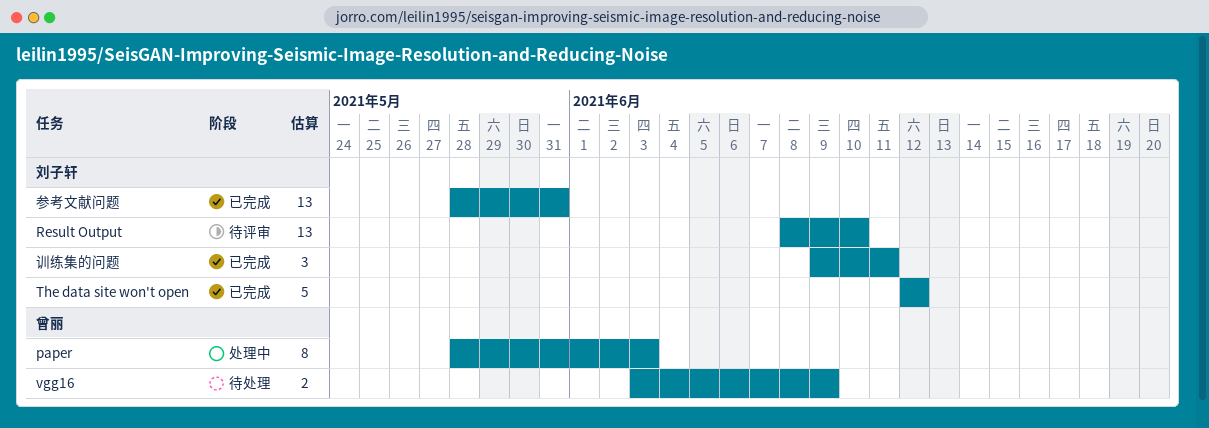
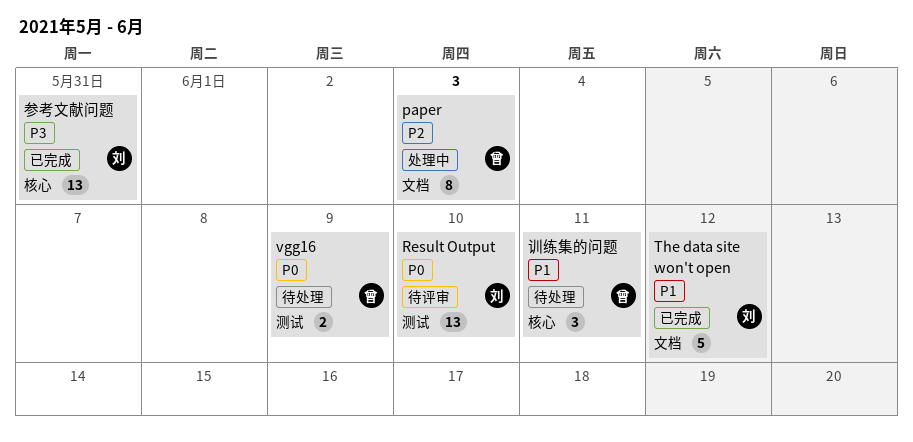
训练集的问题, status: 已完成 -> 待处理
训练集的问题, owner: 刘子轩 -> 曾丽

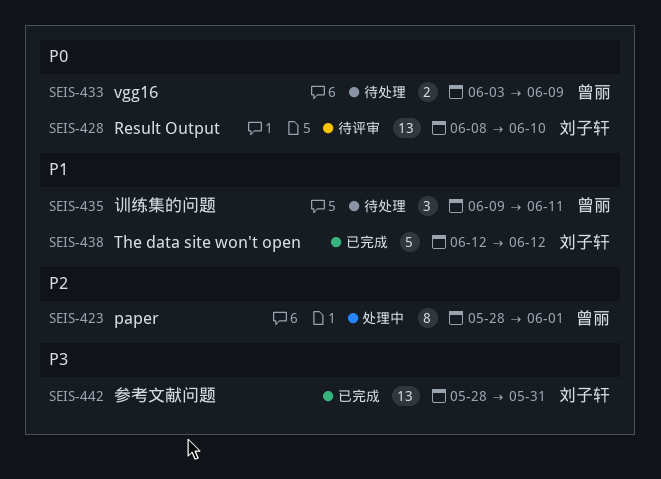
paper, due: Jun 3 -> Jun 1

